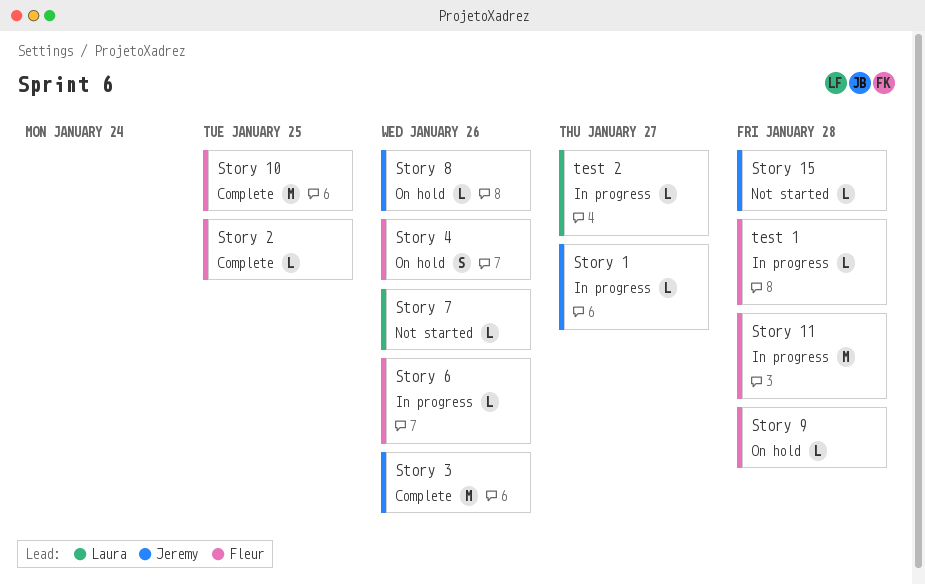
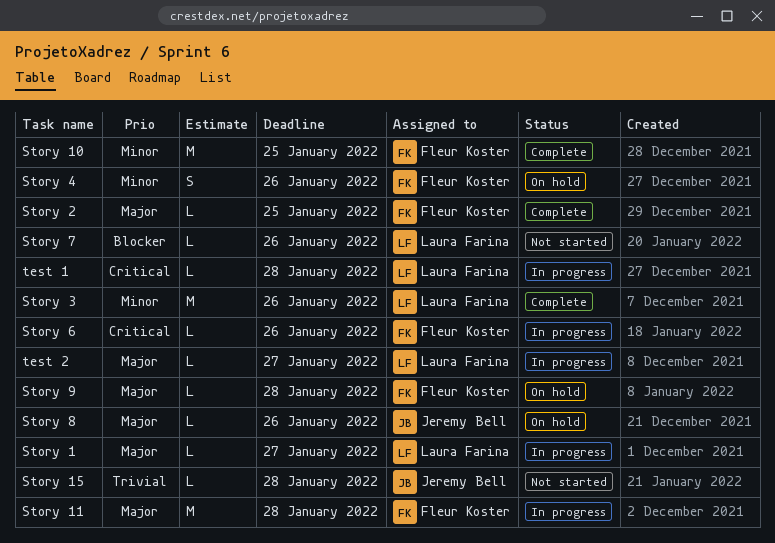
Story 1, owner: Jeremy Bell -> Laura Farina
Story 3, owner: Jeremy Bell -> Laura Farina
test 1, owner: Fleur Koster -> Laura Farina

